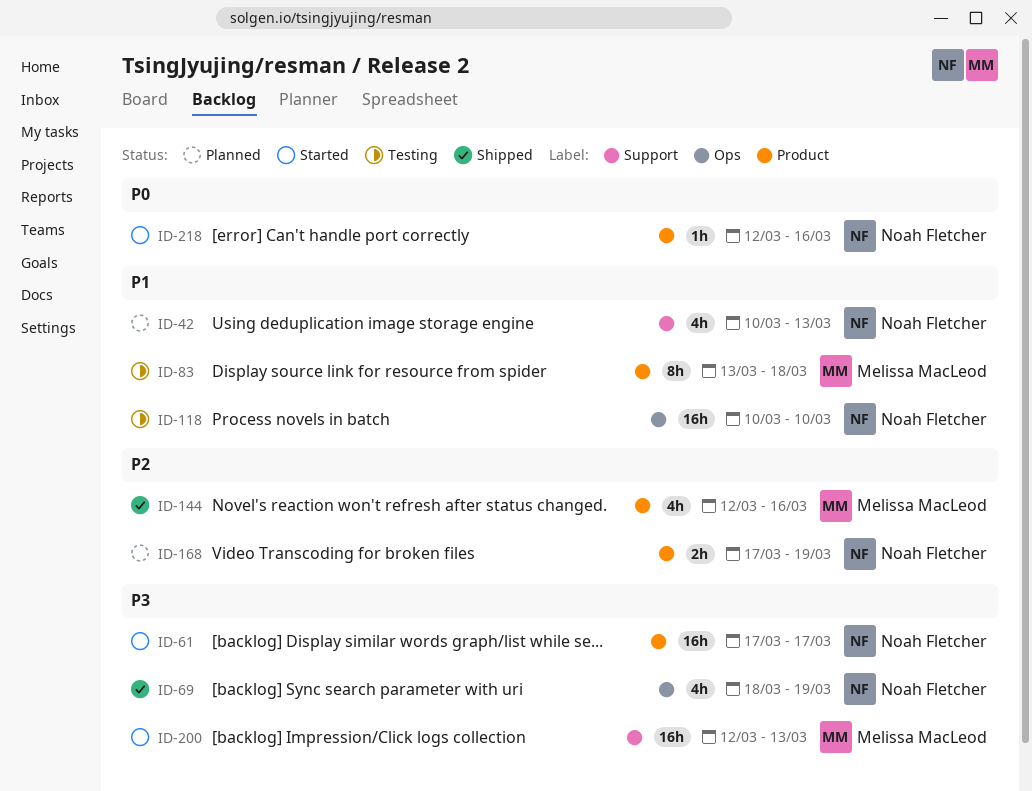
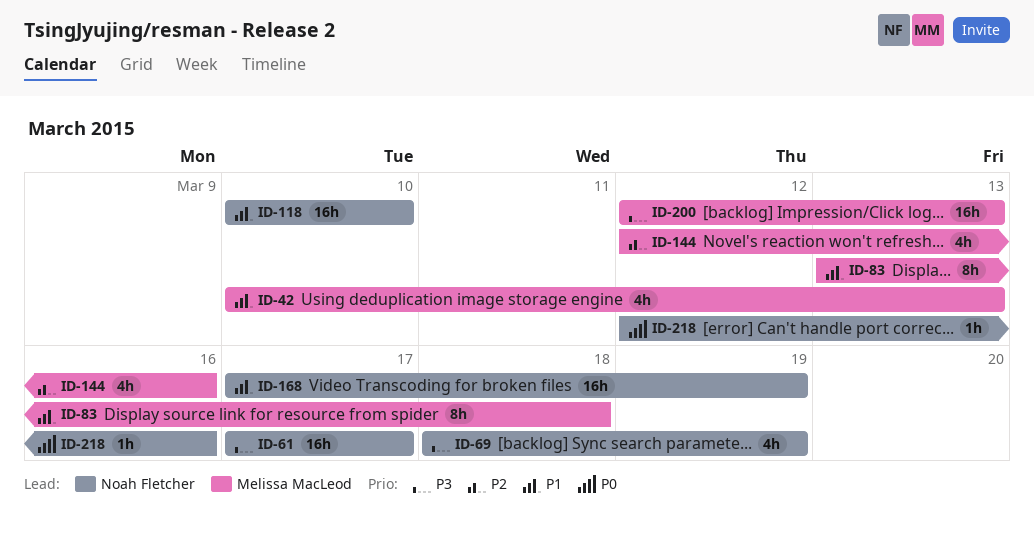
ID-42, owner: Noah Fletcher -> Melissa MacLeod
ID-168, priority: P2 -> P1
ID-168, estimate: 2h -> 16h

